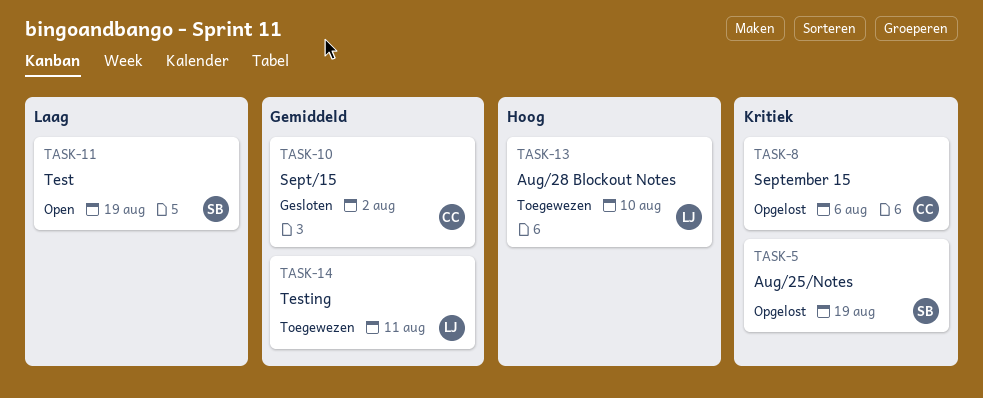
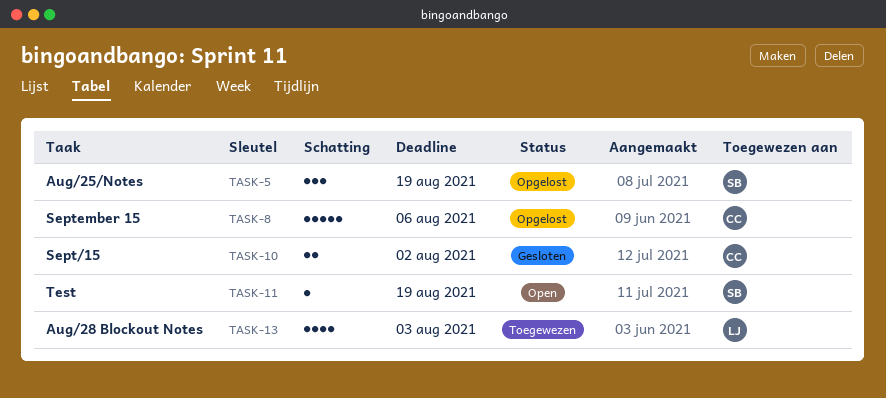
TASK-13, due: Aug 10 -> Aug 3
TASK-14: present -> none

